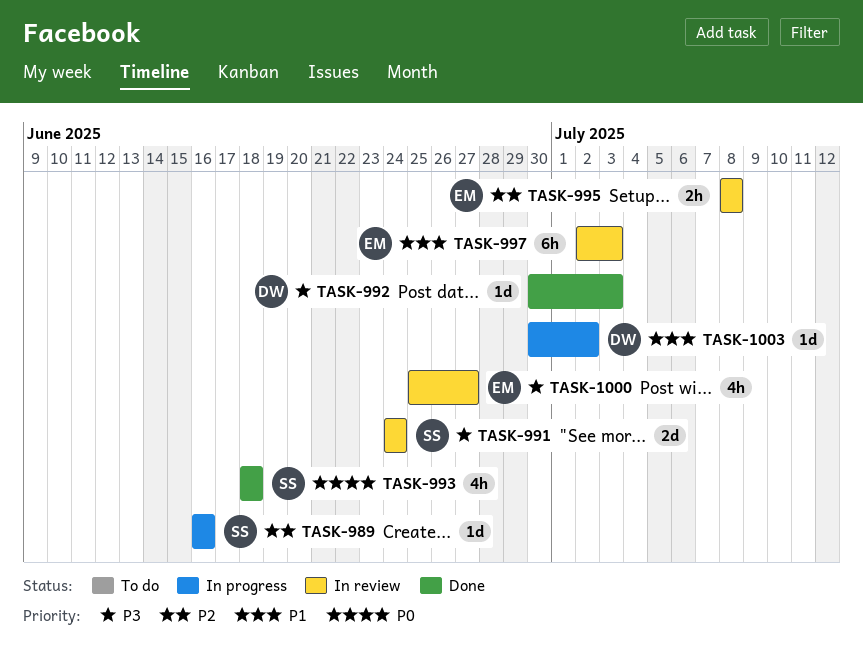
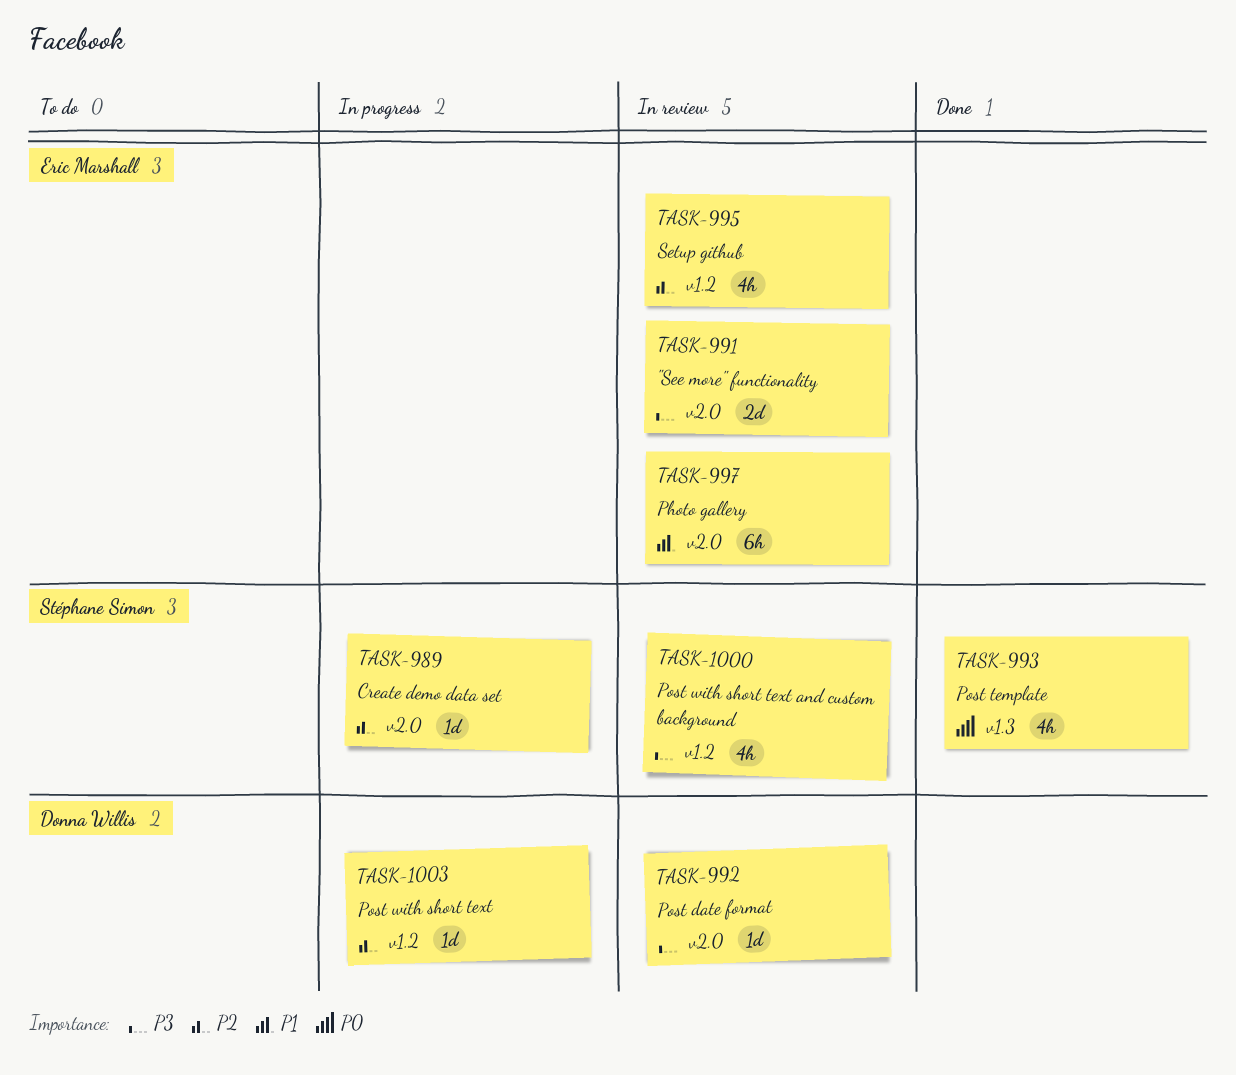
TASK-991, owner: Stéphane Simon -> Eric Marshall
TASK-992, status: Done -> In review
TASK-995, estimate: 2h -> 4h
TASK-1000, owner: Eric Marshall -> Stéphane Simon
TASK-1003, priority: P1 -> P2

